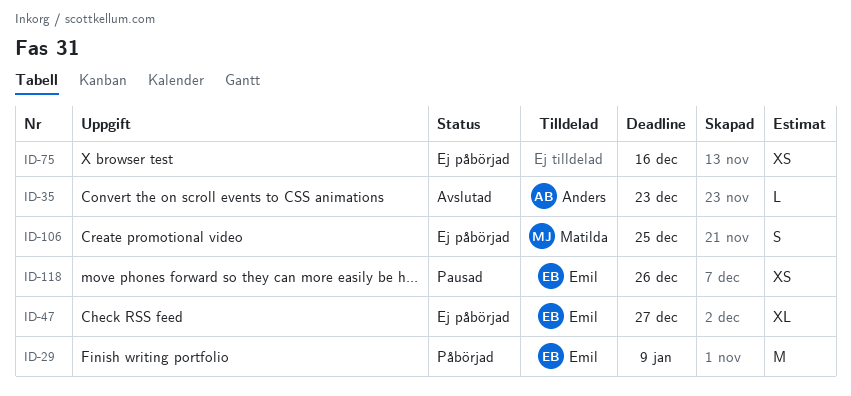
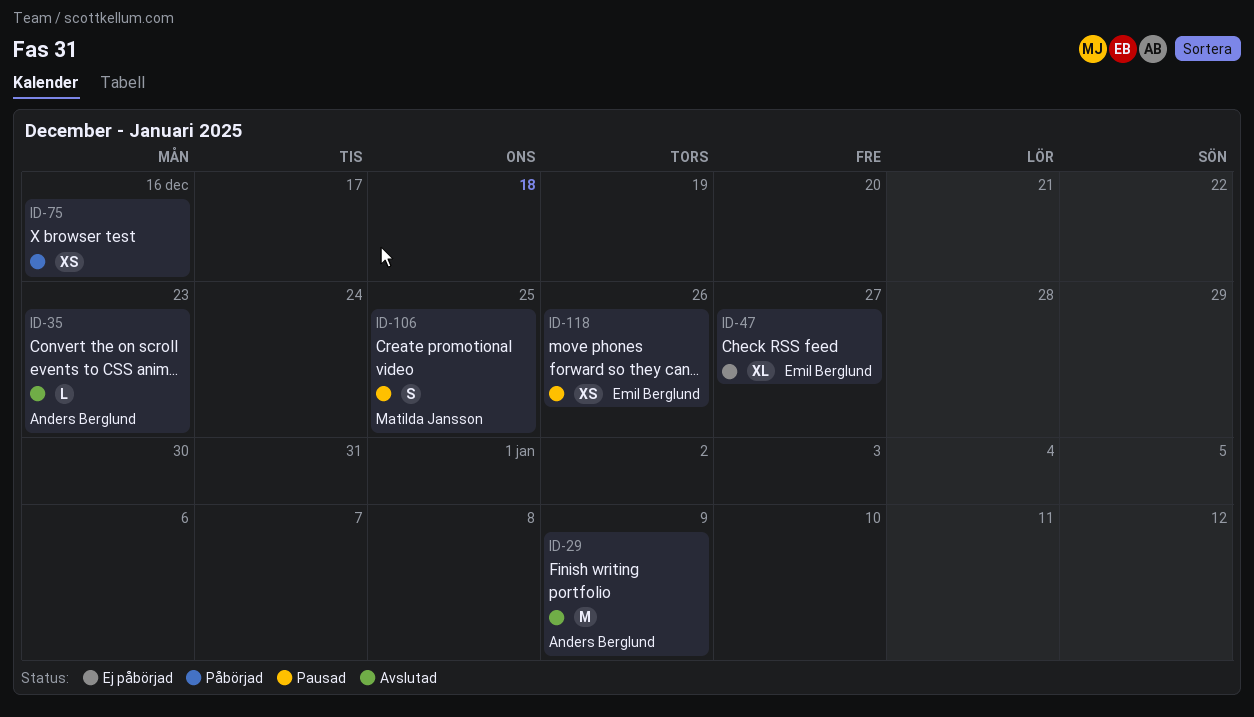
ID-29, status: Påbörjad -> Avslutad
ID-29, owner: Emil Berglund -> Anders Berglund
ID-75, status: Ej påbörjad -> Påbörjad
ID-106, status: Ej påbörjad -> Pausad

